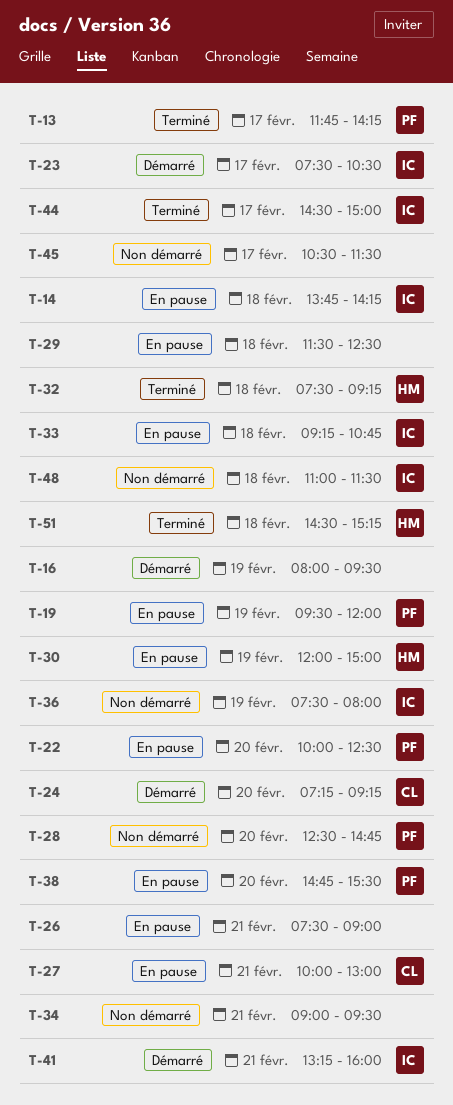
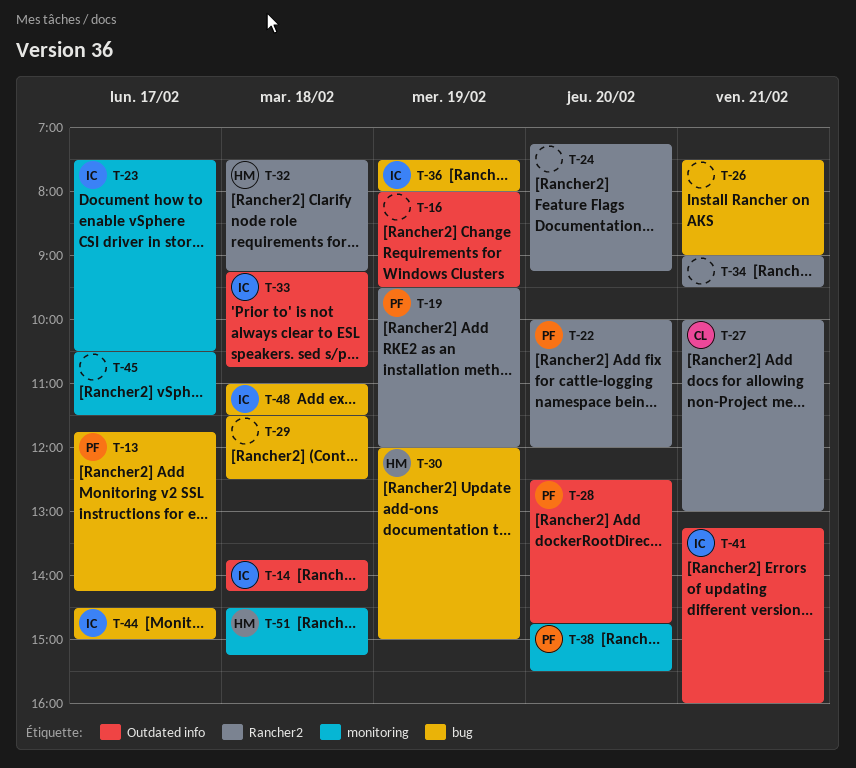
T-22, ends: 12:30 -> 12:00
T-24, owner: CL -> none

